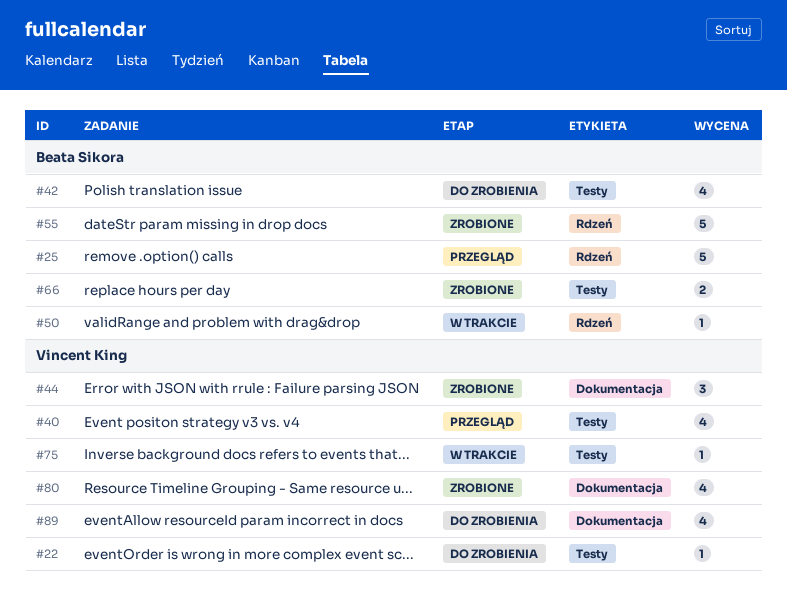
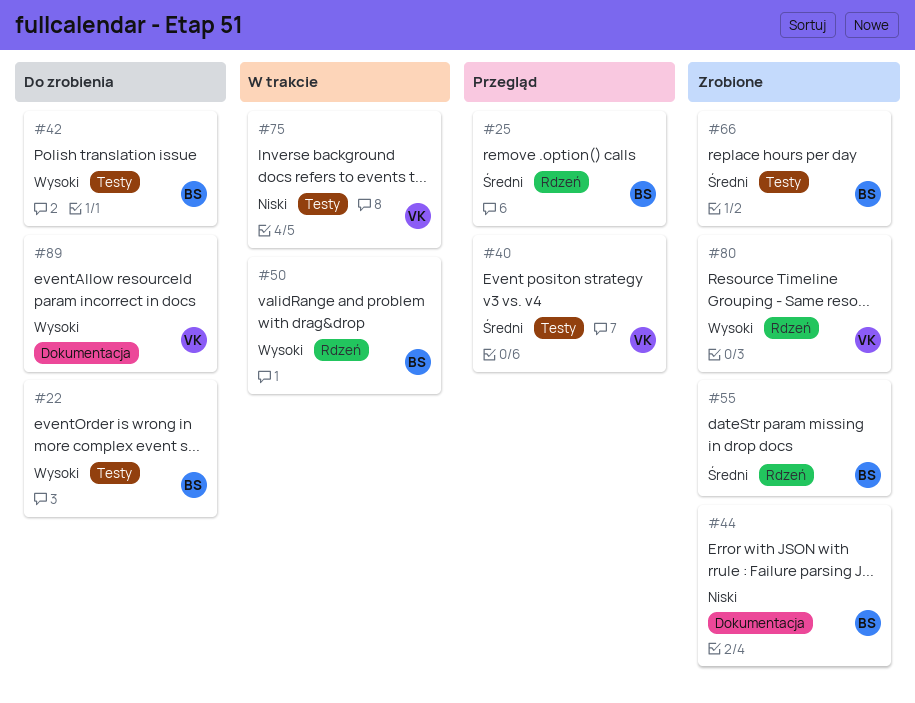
#22, owner: Vincent King -> Beata Sikora
#44, owner: Vincent King -> Beata Sikora
#80, label: Dokumentacja -> Rdzeń

